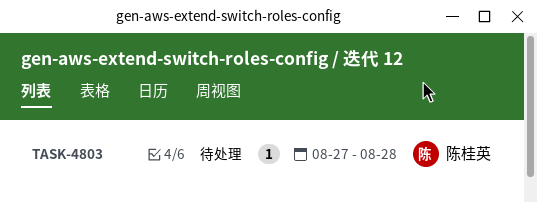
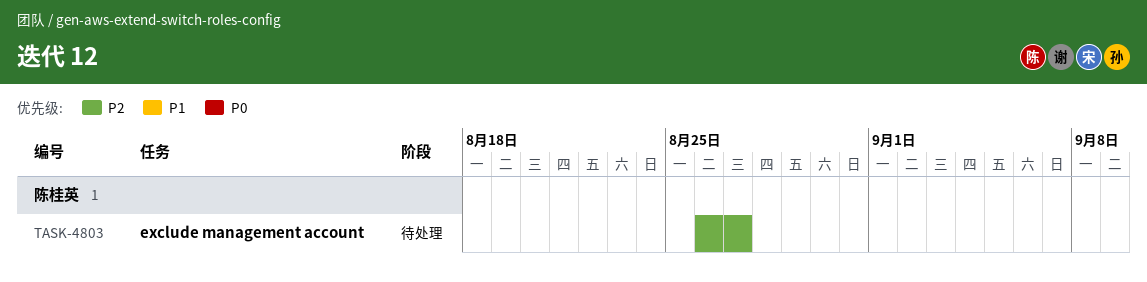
TASK-4803, start: Aug 27 -> Aug 26
TASK-4803, due: Aug 28 -> Aug 27

